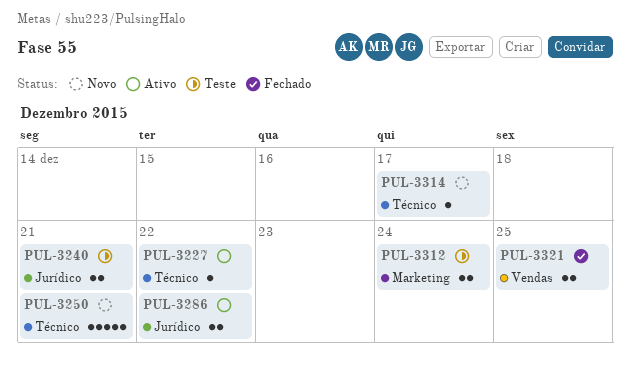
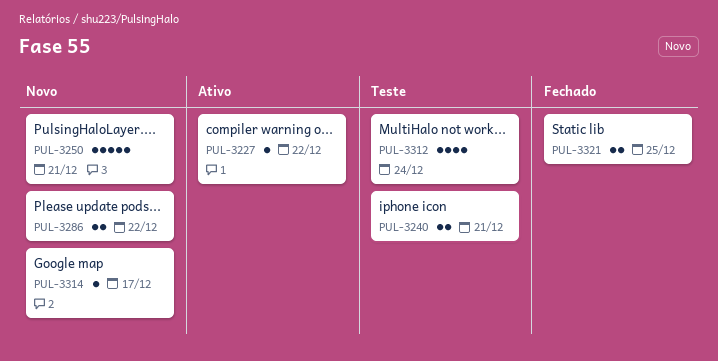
PUL-3286, status: Ativo -> Novo
PUL-3312, estimate: 2 -> 4

